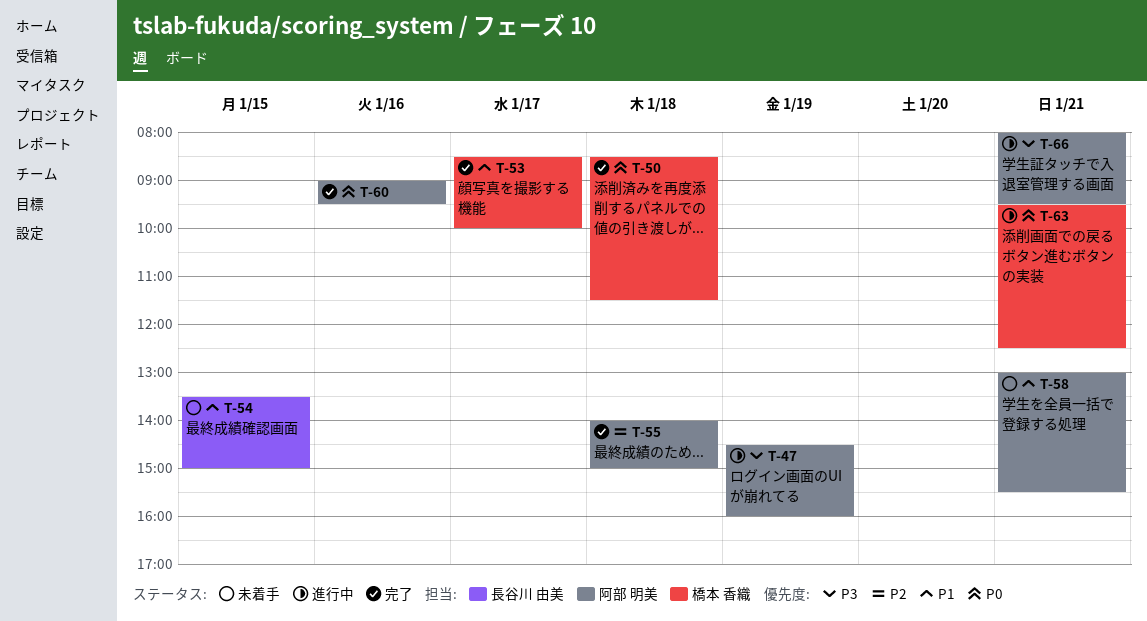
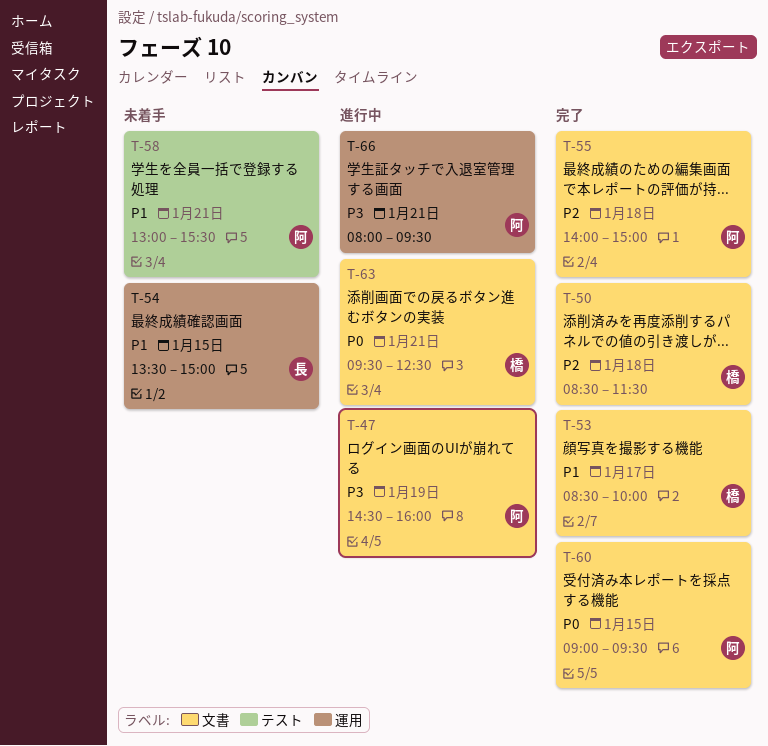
T-50, priority: P0 -> P2
T-60, day: Jan 16 -> Jan 15

